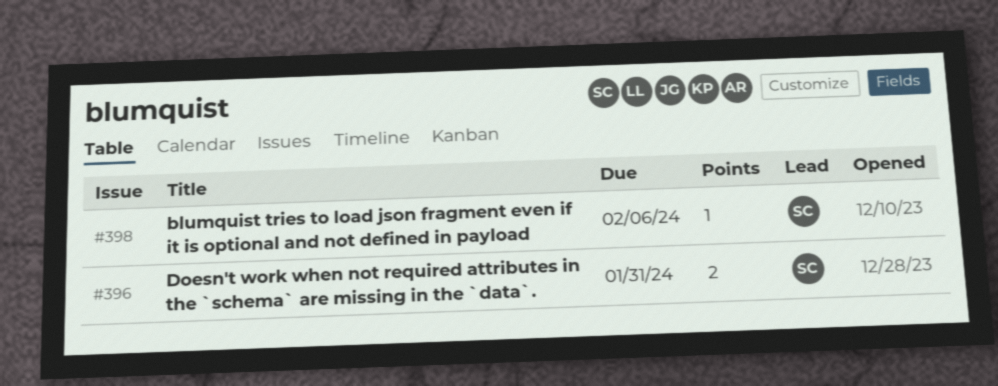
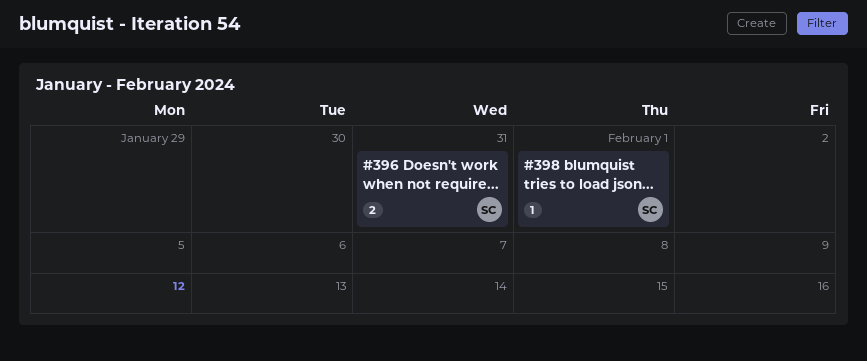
#398, due: Feb 6 -> Feb 1

